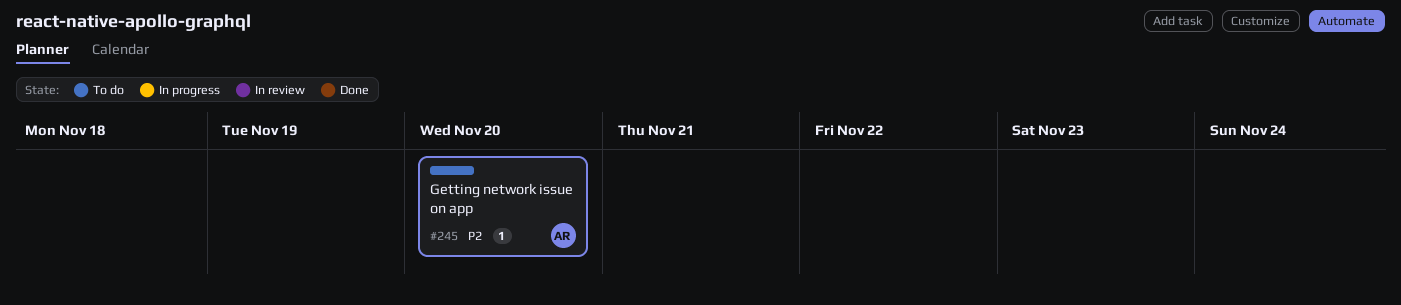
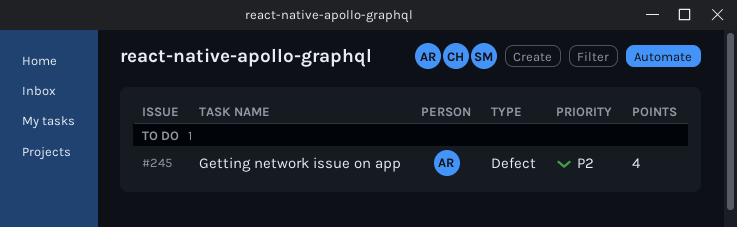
#245, estimate: 1 -> 4

